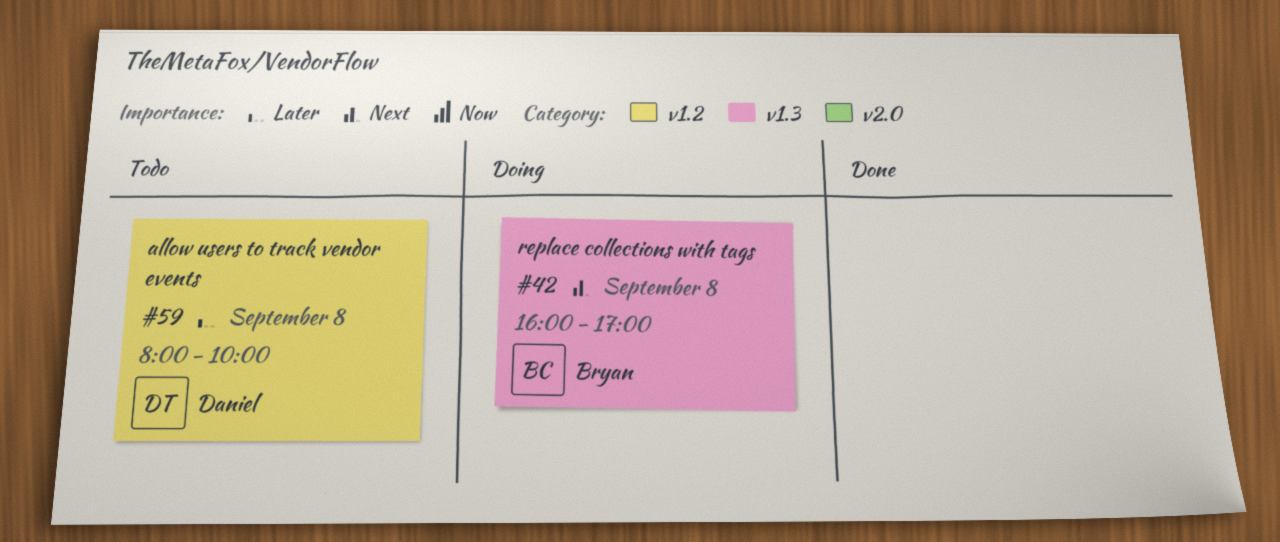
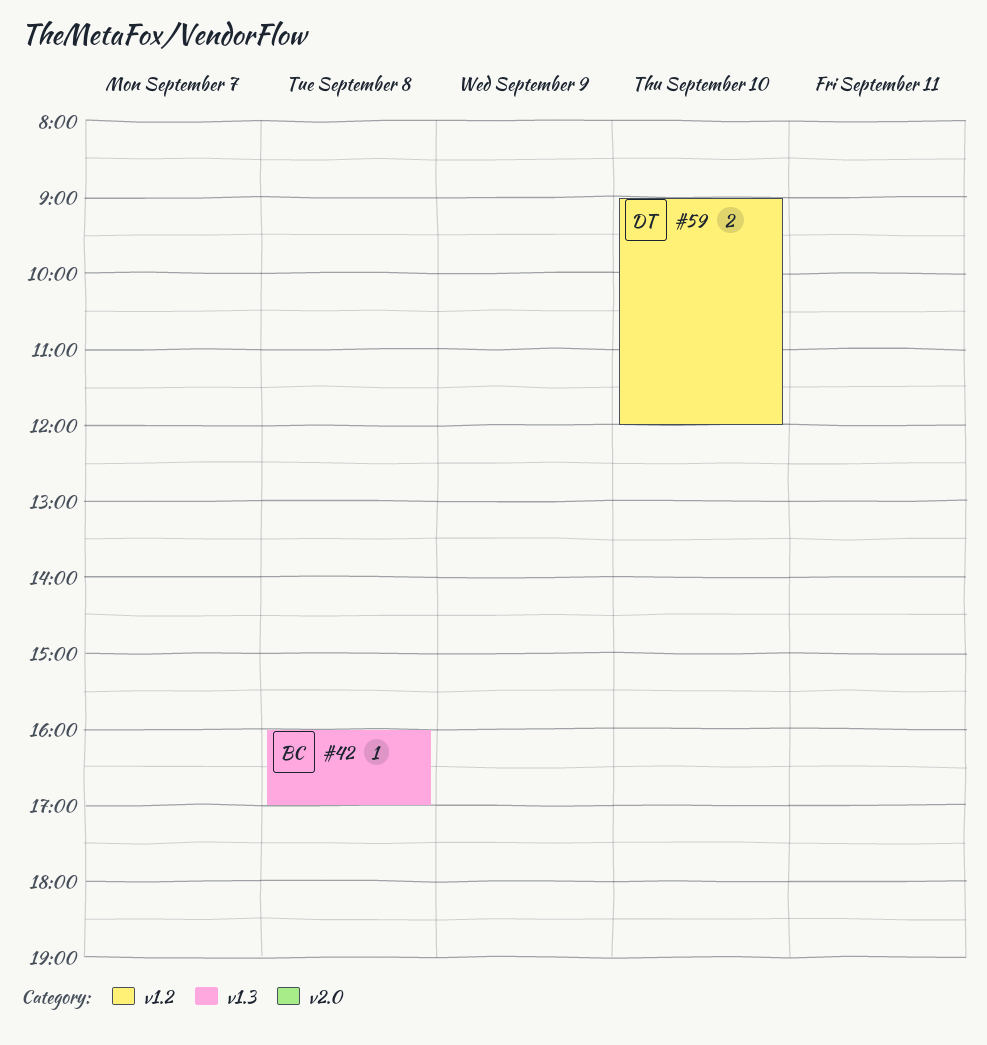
#59, day: Sep 8 -> Sep 10
#59, begins: 08:00 -> 09:00
#59, ends: 10:00 -> 12:00

